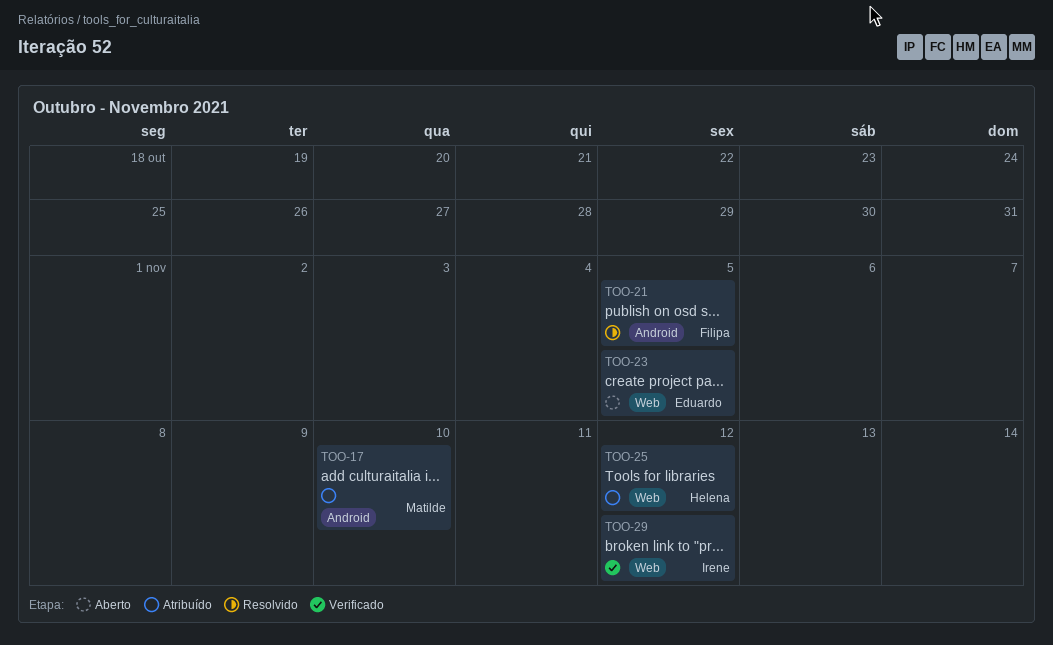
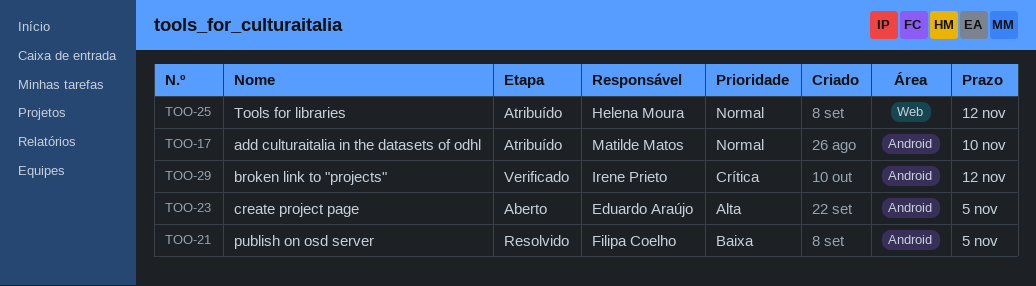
TOO-23, label: Web -> Android
TOO-29, label: Web -> Android

